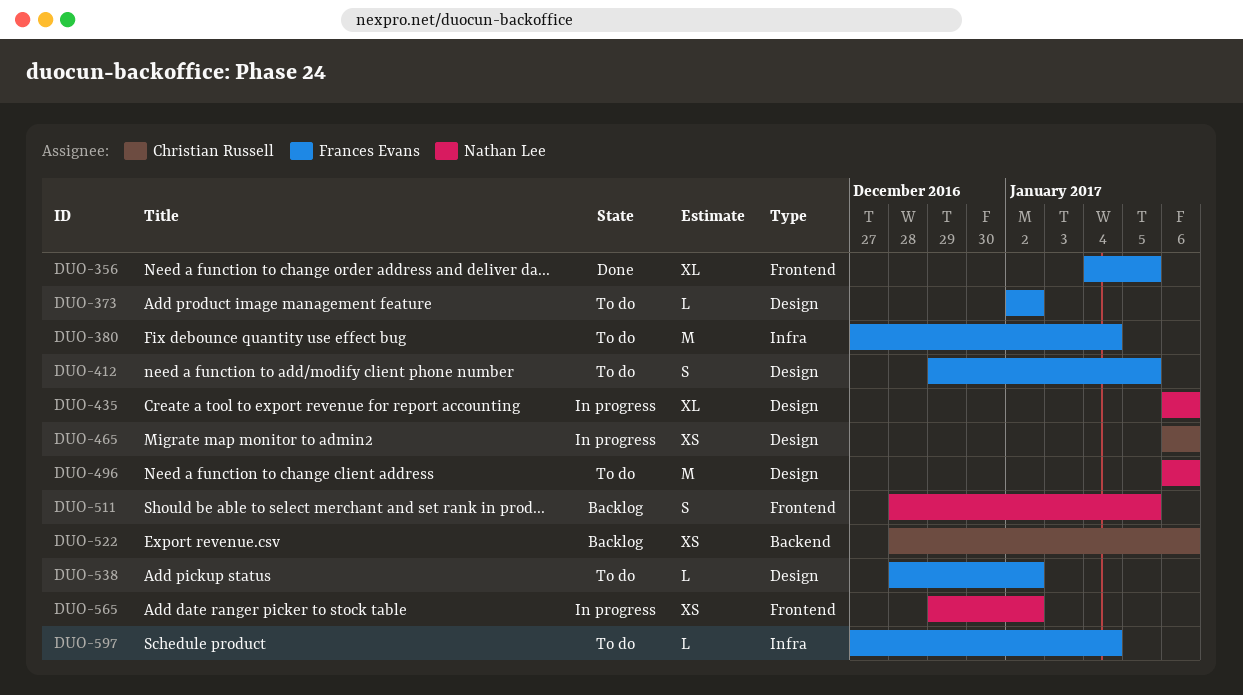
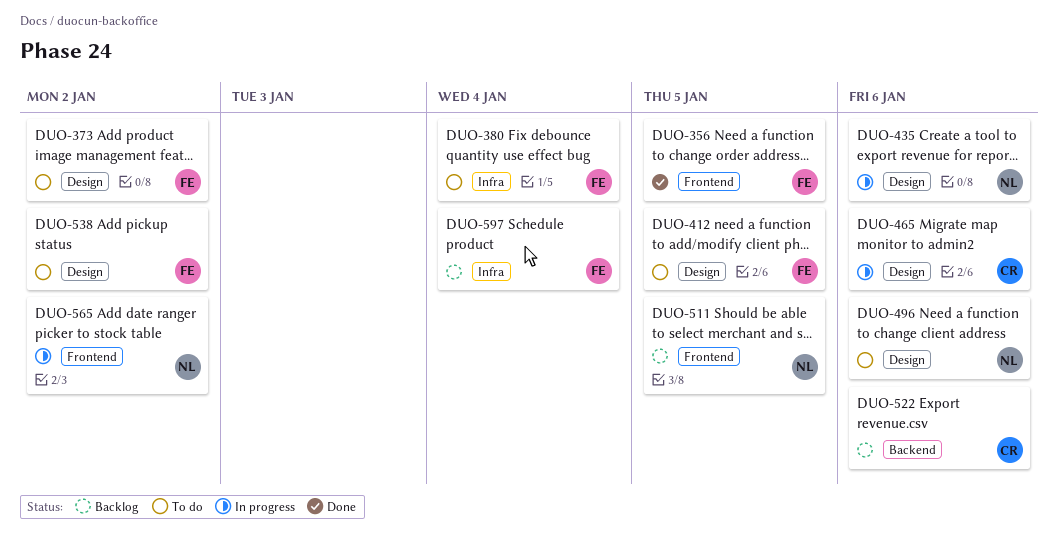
DUO-597, status: To do -> Backlog

